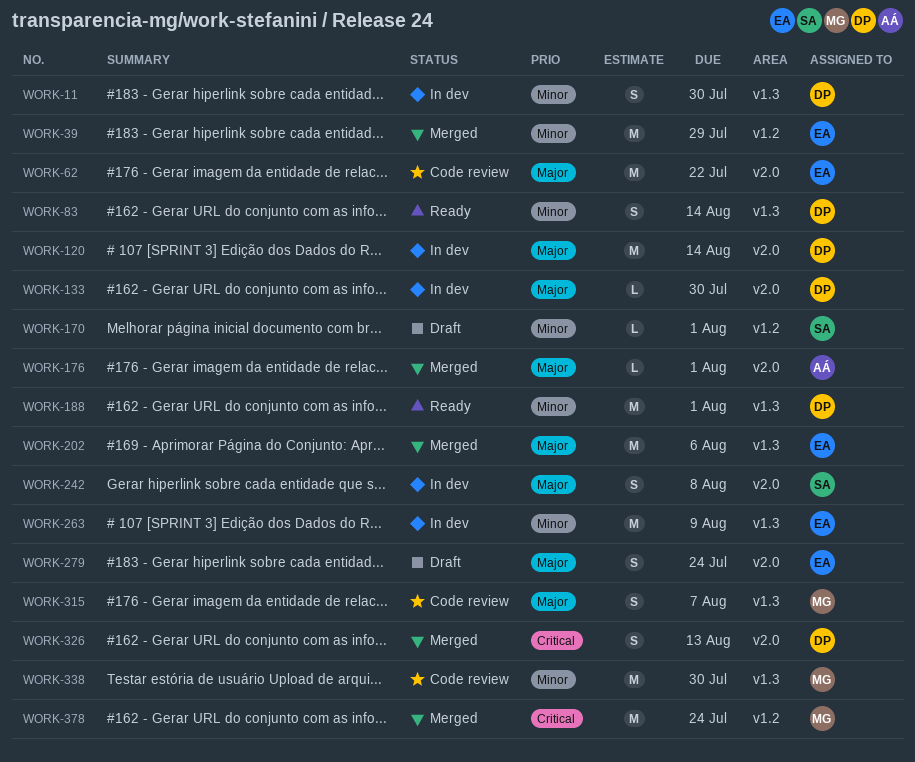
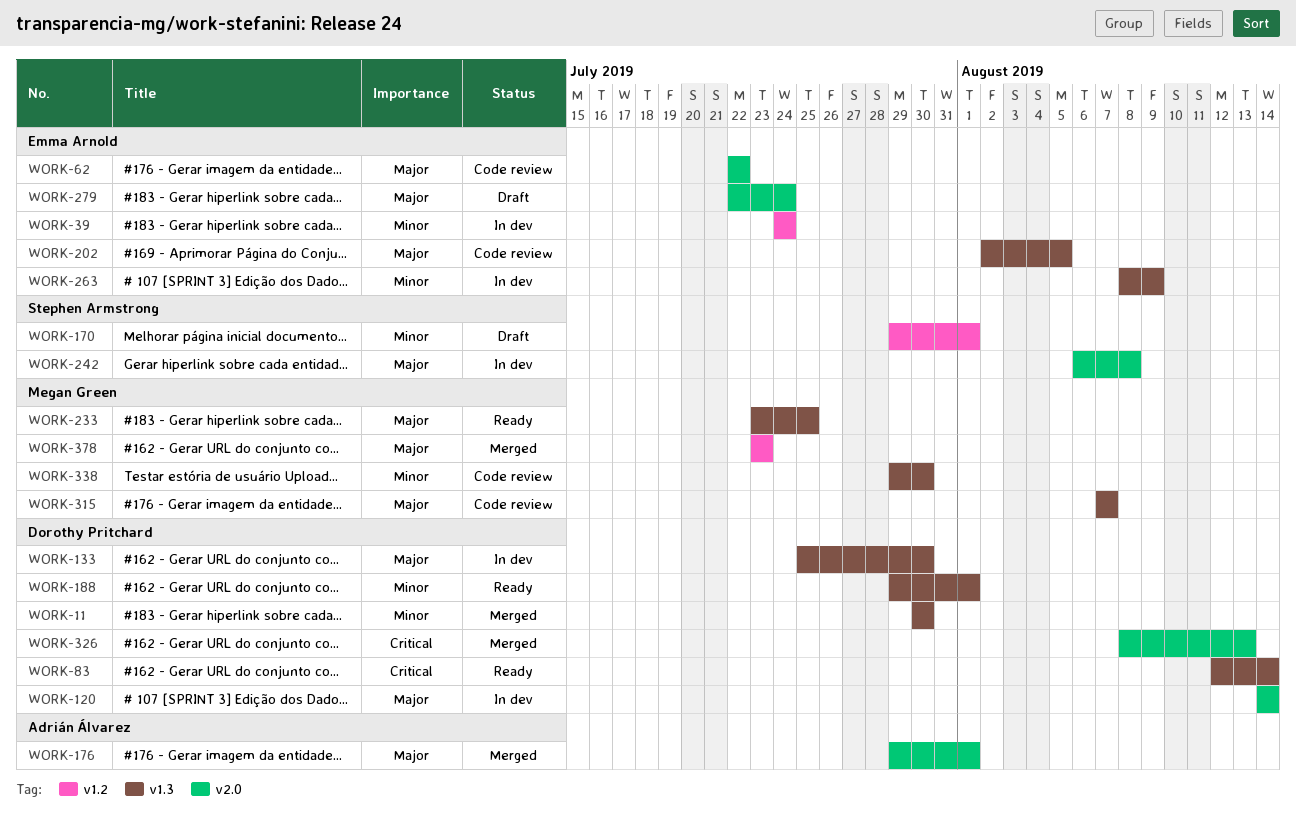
WORK-11, status: In dev -> Merged
WORK-39, status: Merged -> In dev
WORK-39, due: Jul 29 -> Jul 24
WORK-83, priority: Minor -> Critical
WORK-133, label: v2.0 -> v1.3
WORK-202, status: Merged -> Code review
WORK-202, due: Aug 6 -> Aug 5
WORK-233: none -> present
WORK-378, priority: Critical -> Major
WORK-378, due: Jul 24 -> Jul 23

